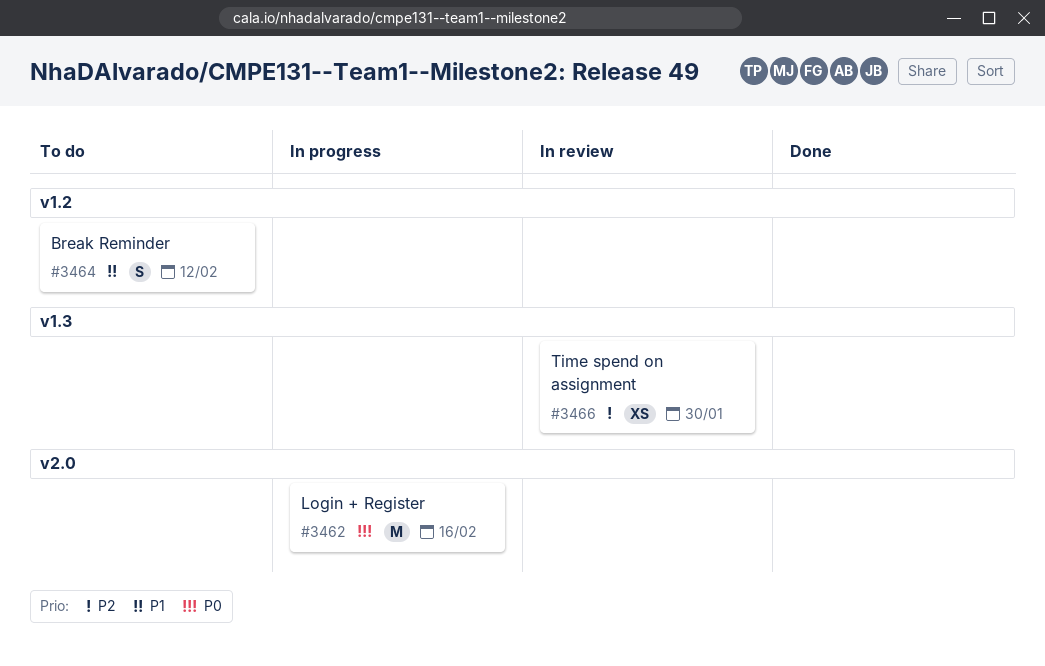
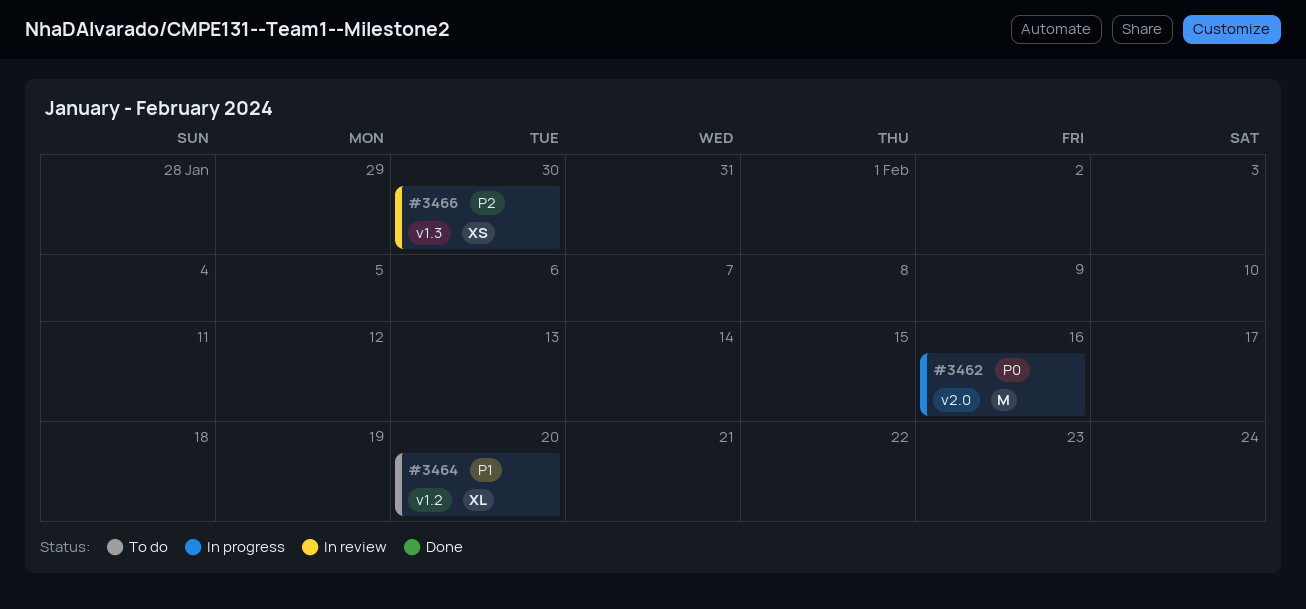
#3464, estimate: S -> XL
#3464, due: Feb 12 -> Feb 20

